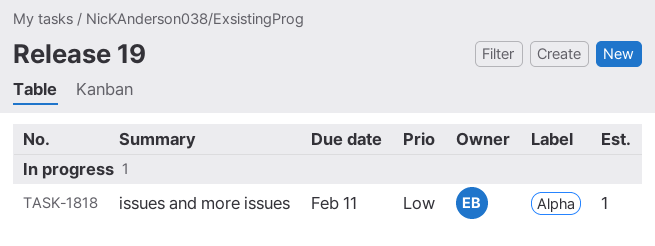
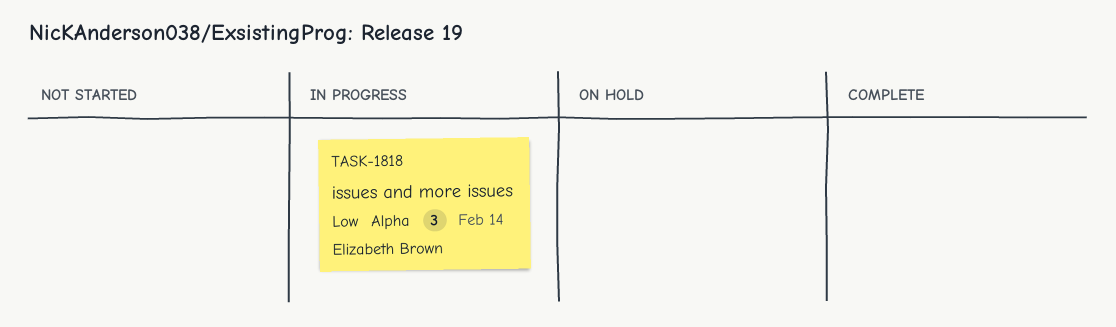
TASK-1818, estimate: 1 -> 3
TASK-1818, due: Feb 11 -> Feb 14

